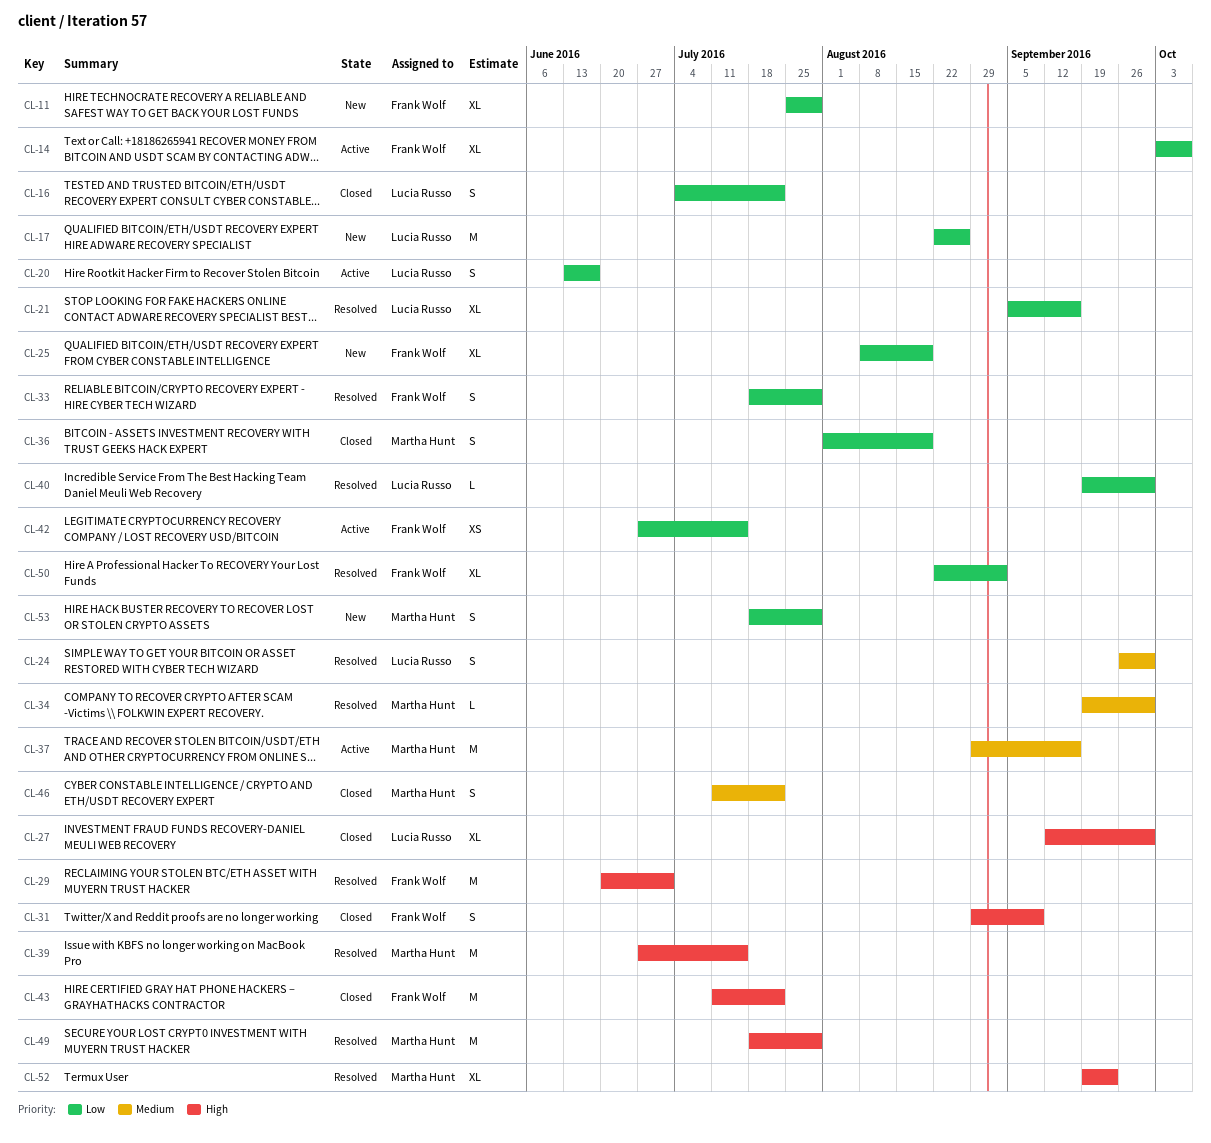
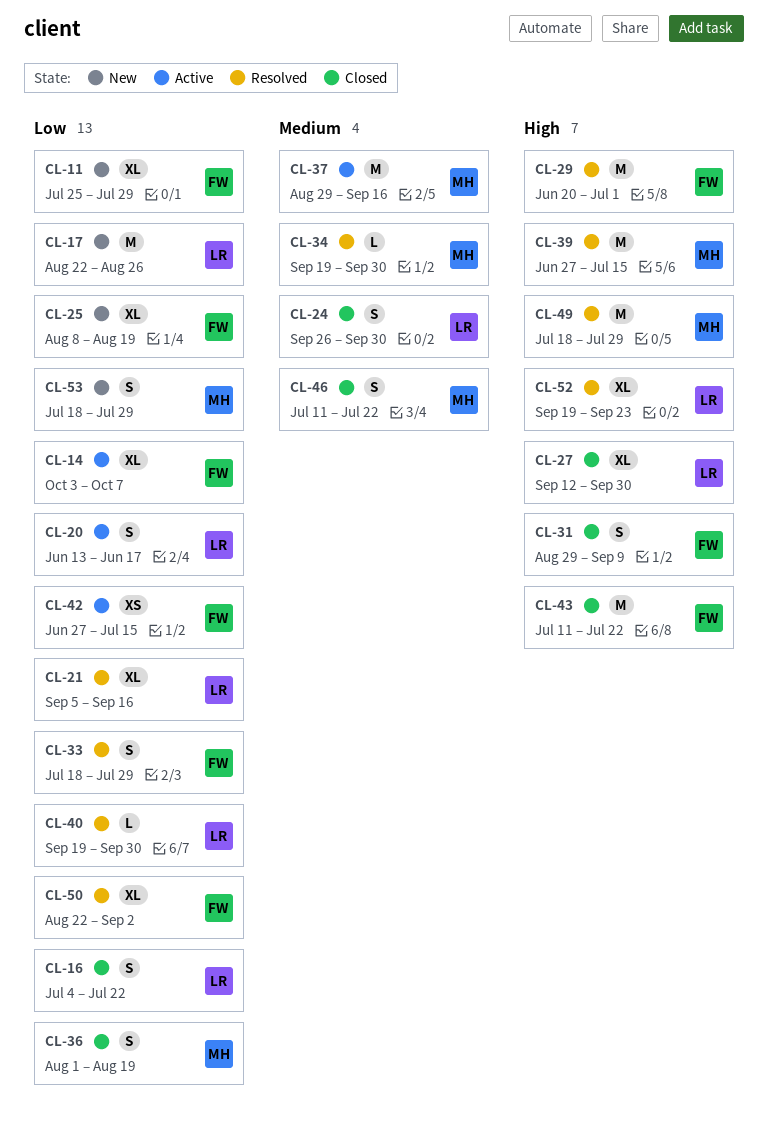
CL-24, status: Resolved -> Closed
CL-52, owner: Martha Hunt -> Lucia Russo

